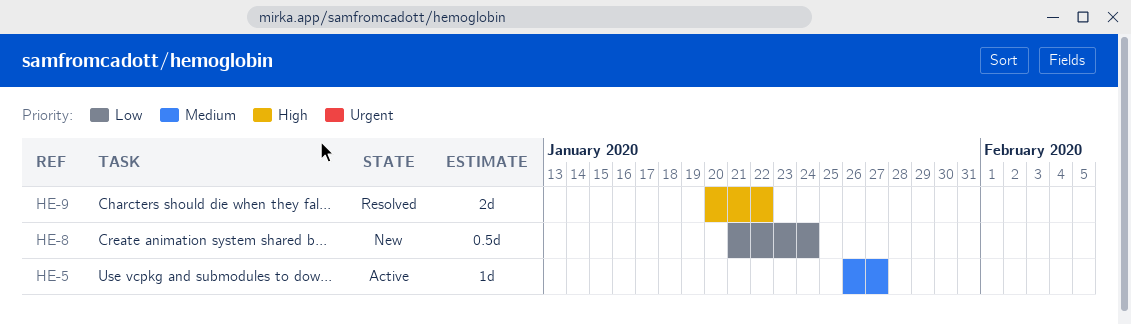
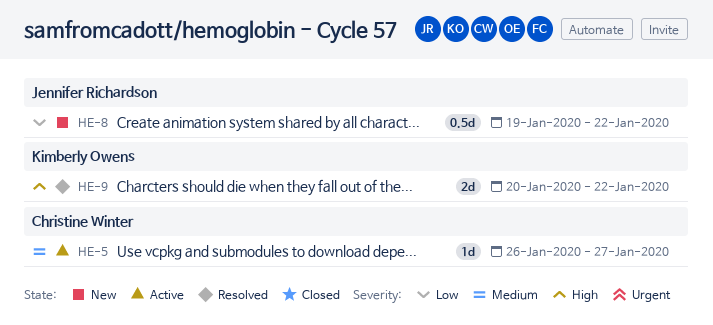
HE-8, start: Jan 21 -> Jan 19
HE-8, due: Jan 24 -> Jan 22

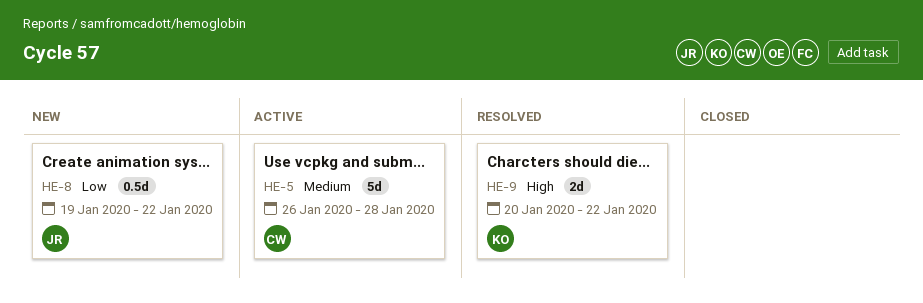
HE-5, estimate: 1d -> 5d
HE-5, due: Jan 27 -> Jan 28

